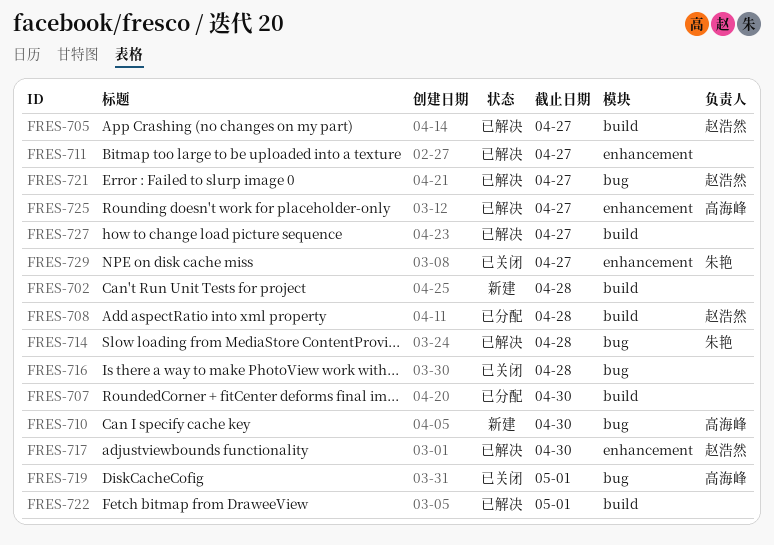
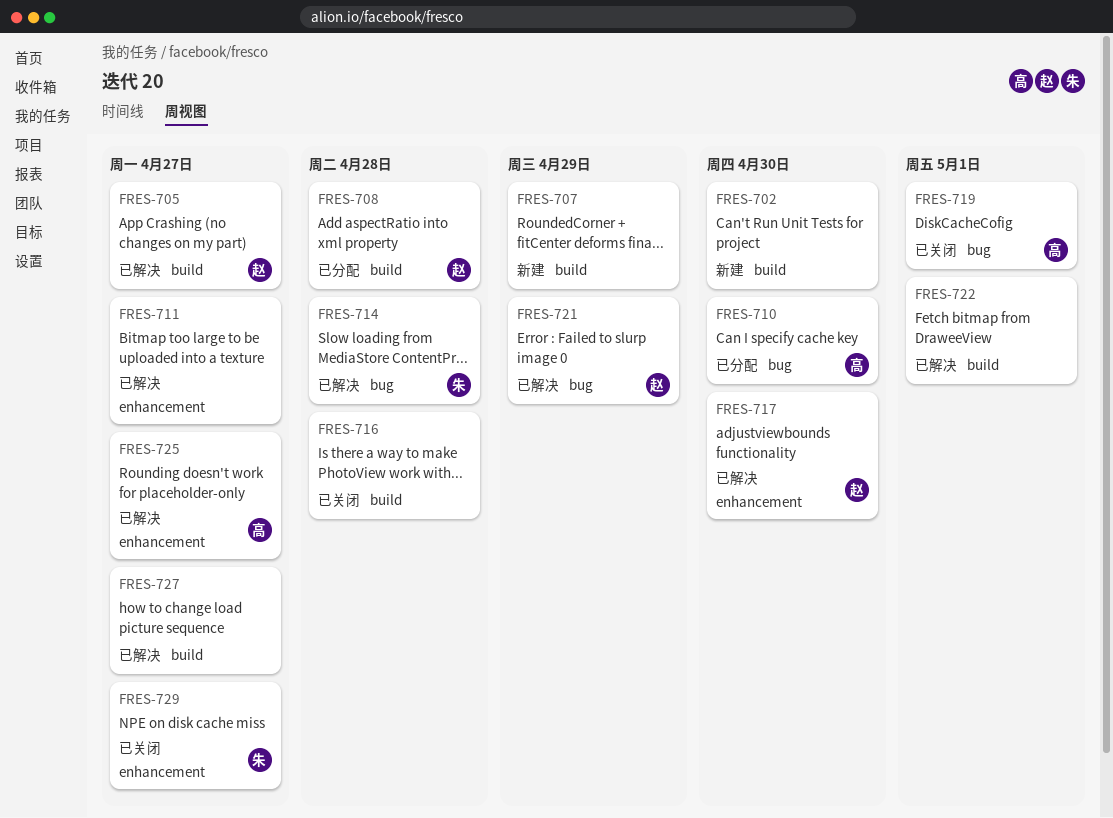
FRES-702, due: Apr 28 -> Apr 30
FRES-707, status: 已分配 -> 新建
FRES-707, due: Apr 30 -> Apr 29
FRES-710, status: 新建 -> 已分配
FRES-716, label: bug -> build
FRES-721, due: Apr 27 -> Apr 29

